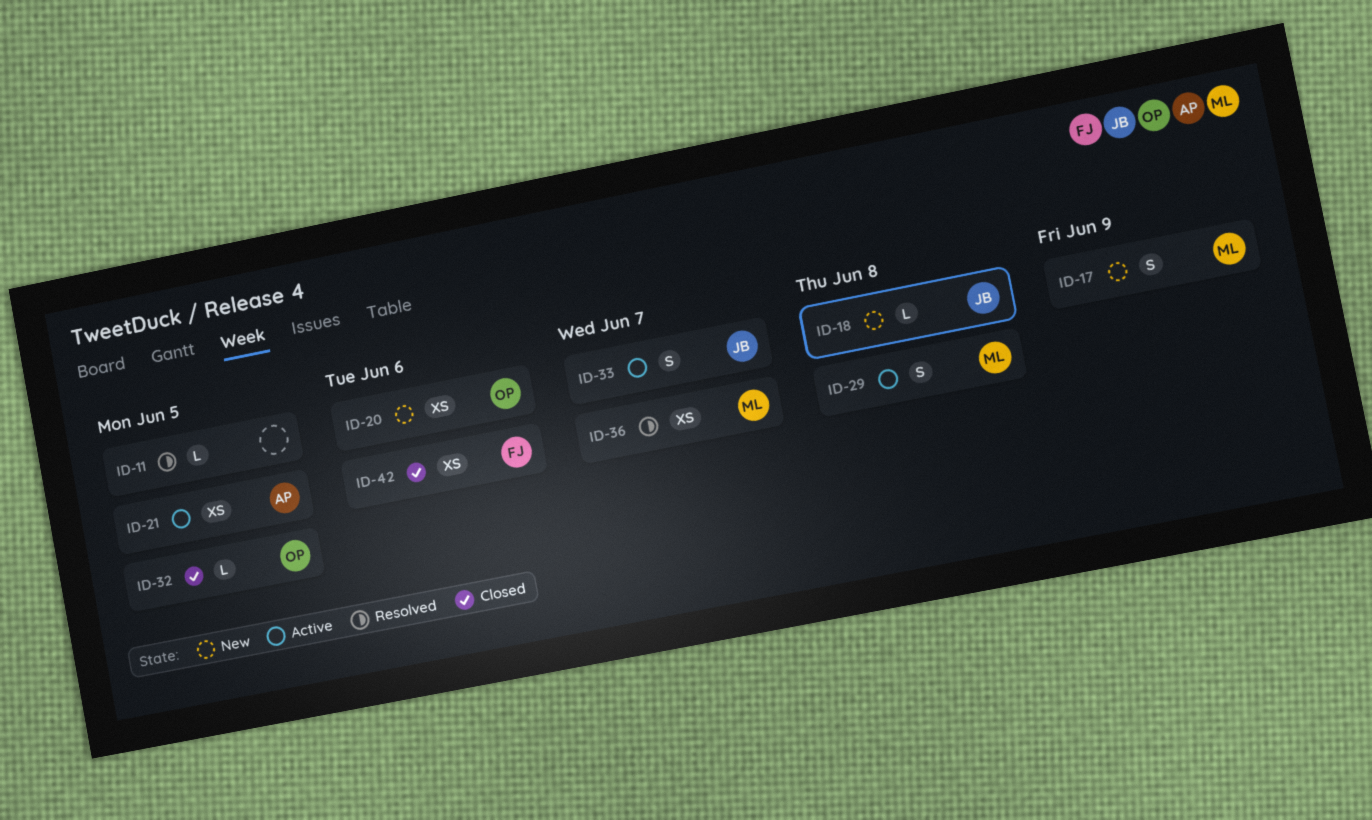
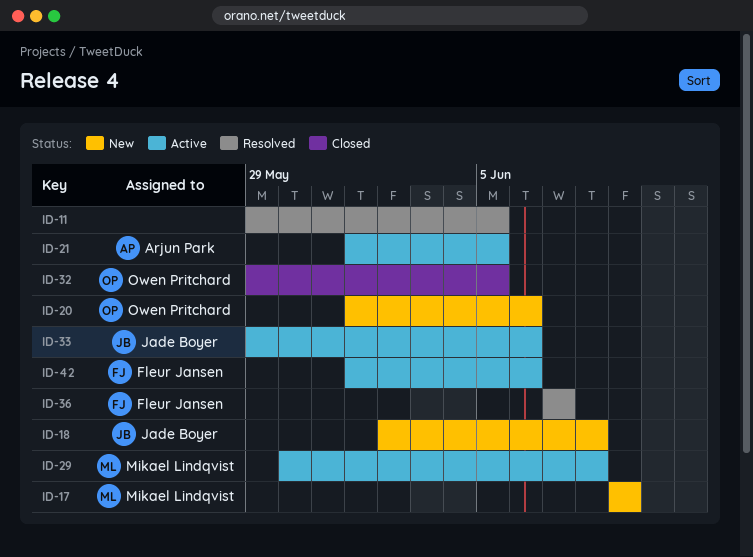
ID-33, due: Jun 7 -> Jun 6
ID-36, owner: Mikael Lindqvist -> Fleur Jansen
ID-42, status: Closed -> Active

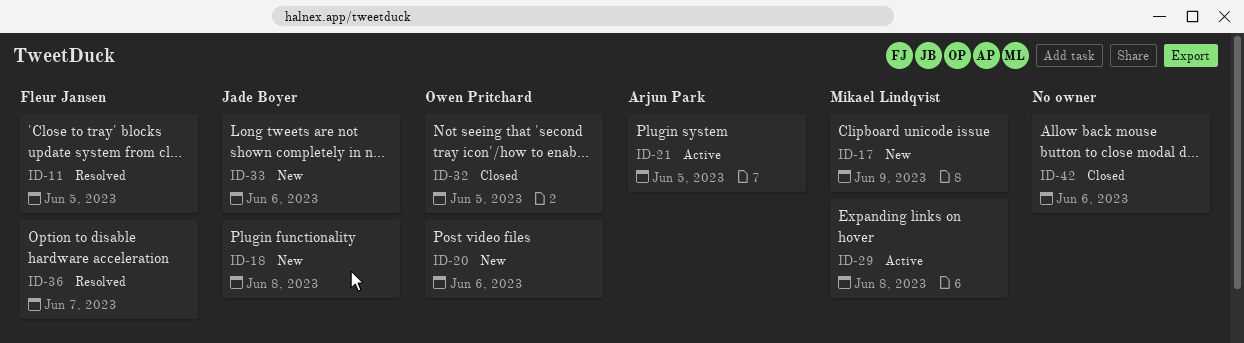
ID-11, owner: none -> Fleur Jansen
ID-33, status: Active -> New
ID-42, status: Active -> Closed
ID-42, owner: Fleur Jansen -> none

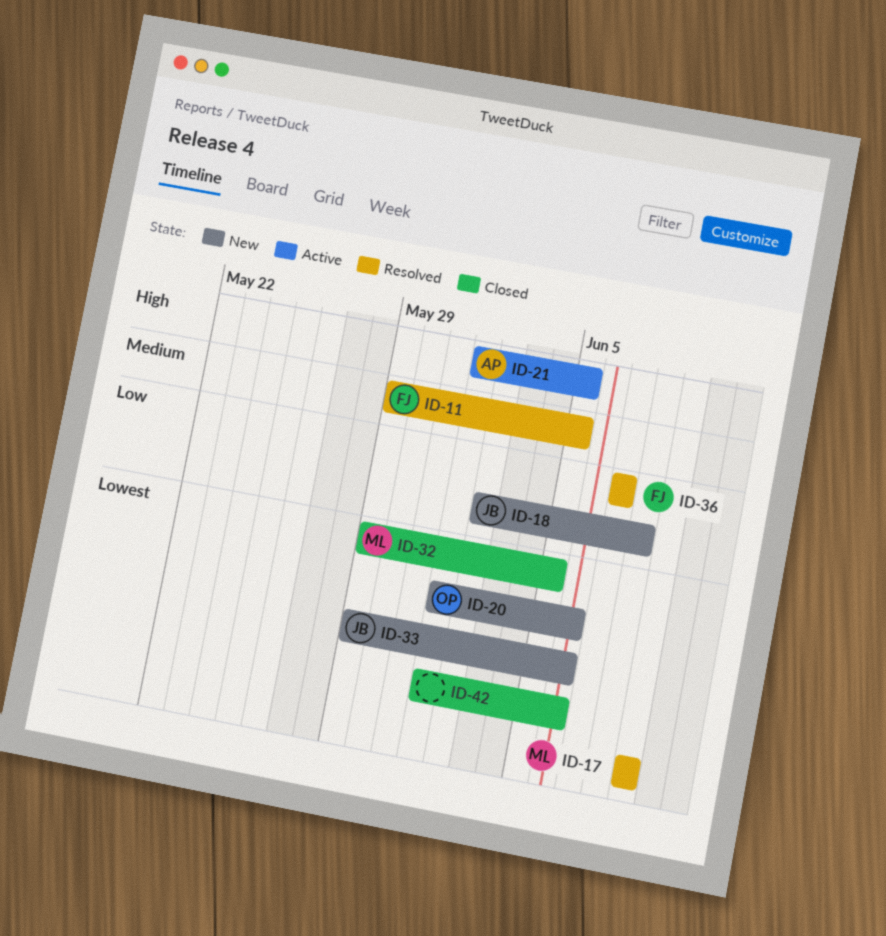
ID-17, status: New -> Resolved
ID-29: present -> none
ID-32, owner: Owen Pritchard -> Mikael Lindqvist

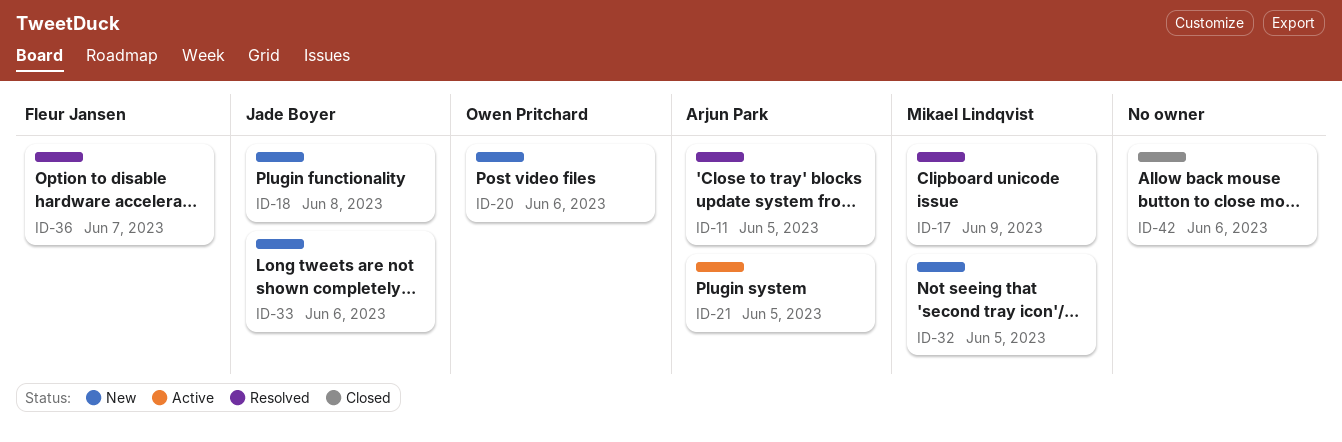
ID-11, owner: Fleur Jansen -> Arjun Park
ID-32, status: Closed -> New

